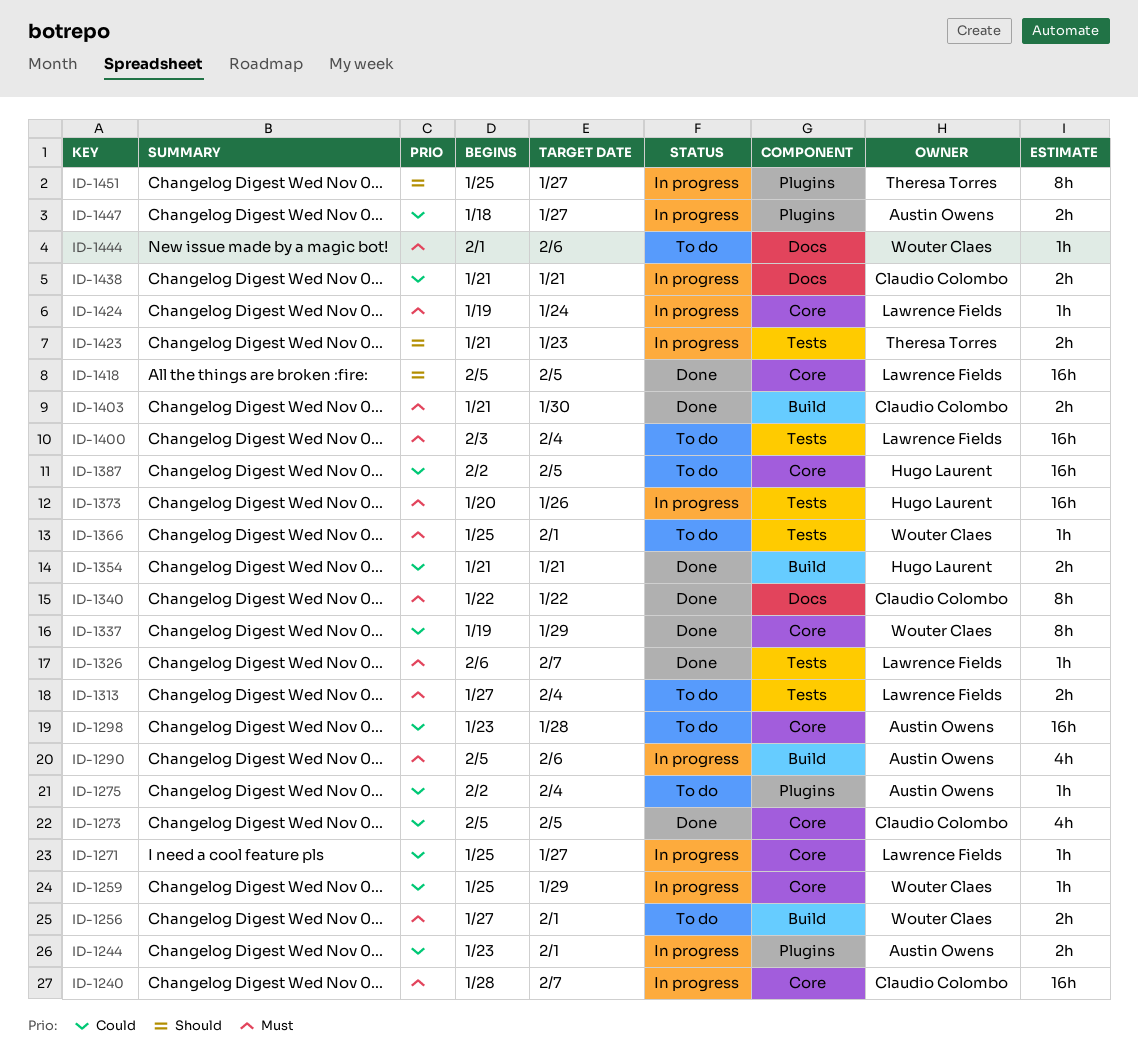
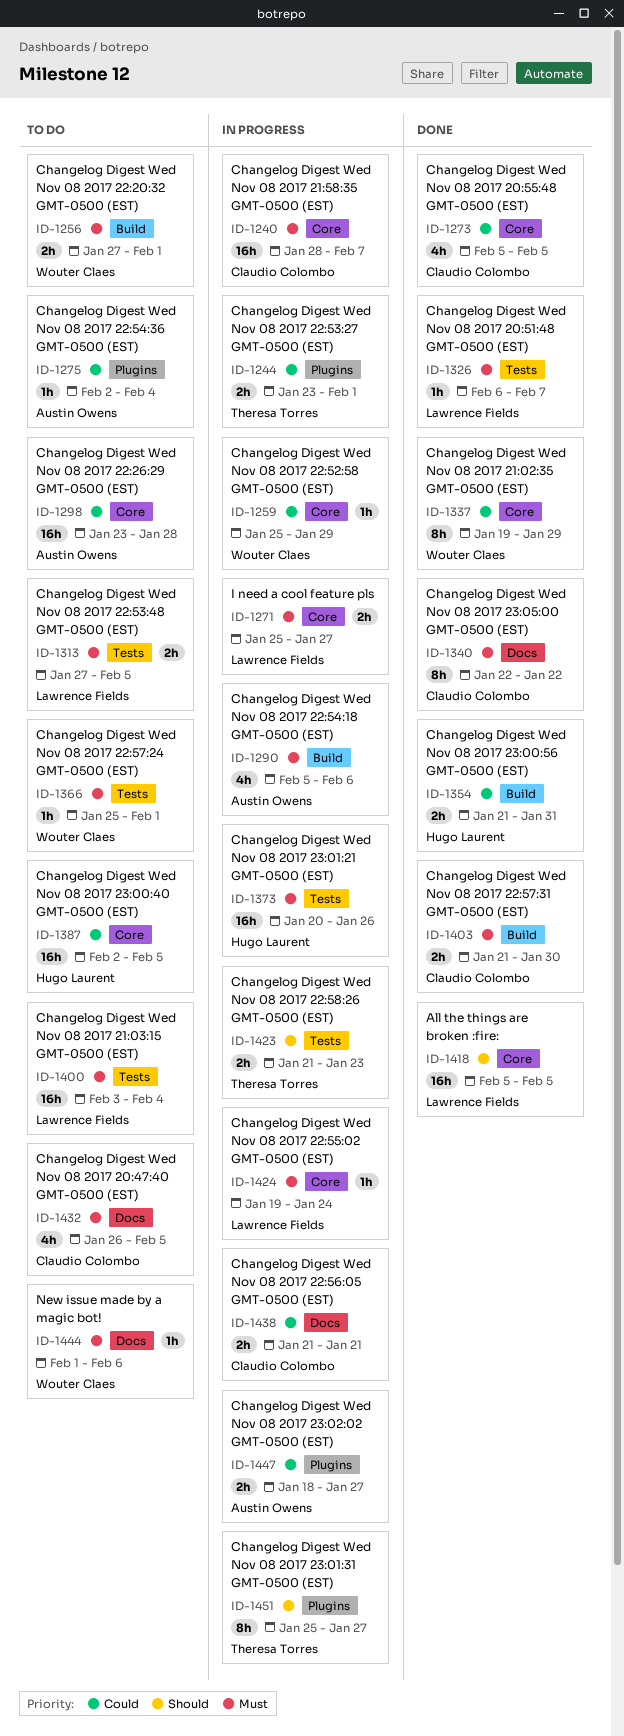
ID-1244, owner: Austin Owens -> Theresa Torres
ID-1271, priority: Could -> Must
ID-1271, estimate: 1h -> 2h
ID-1313, due: Feb 4 -> Feb 5
ID-1354, due: Jan 21 -> Jan 31
ID-1432: none -> present

